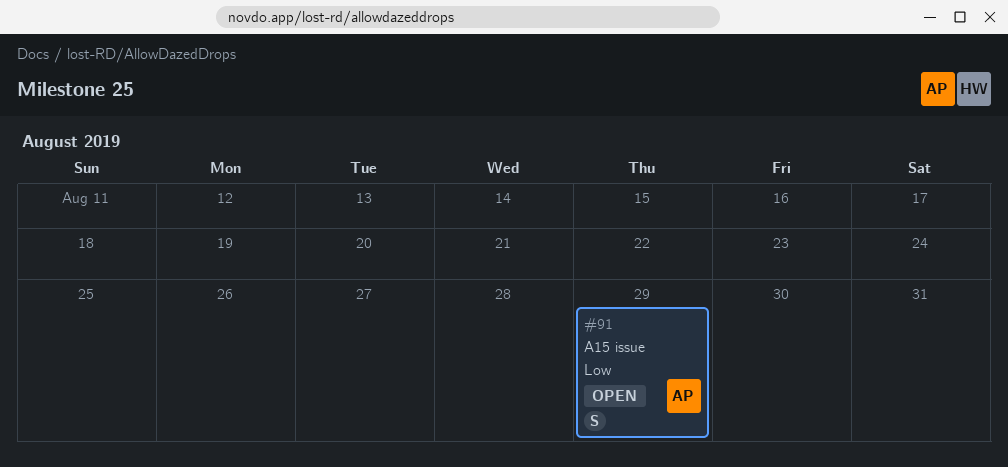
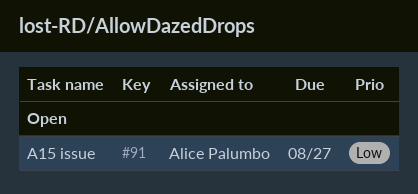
#91, due: Aug 29 -> Aug 27

